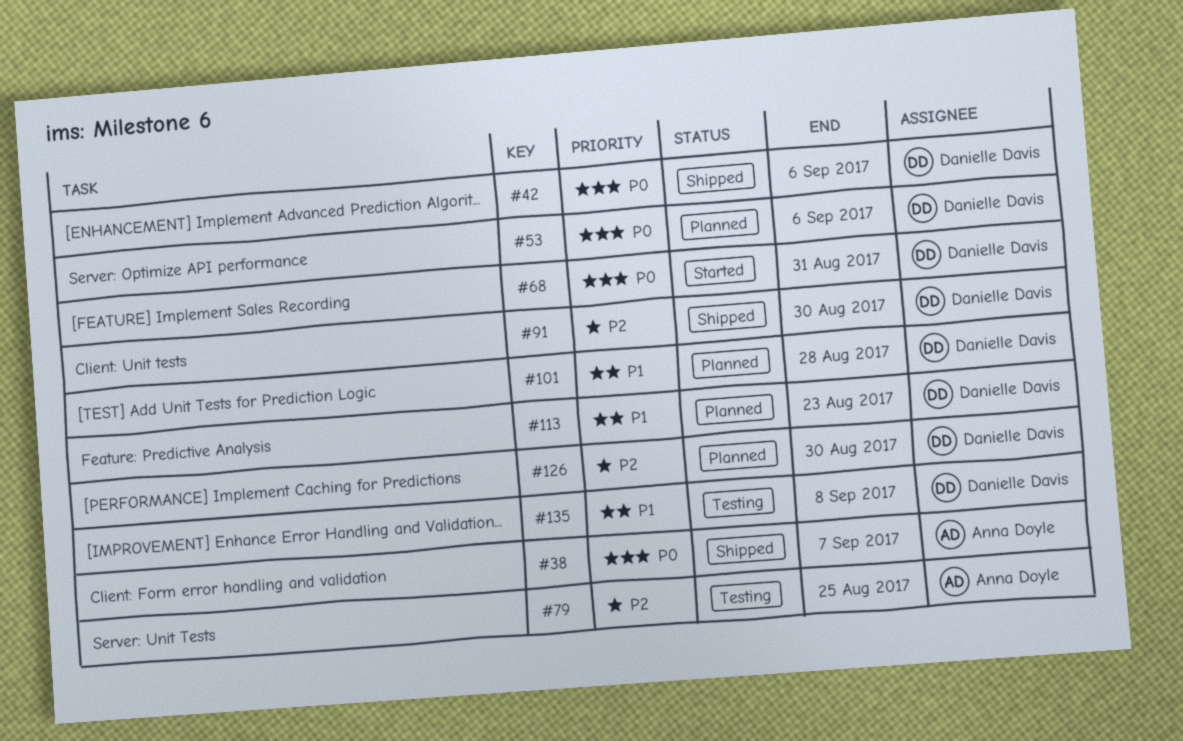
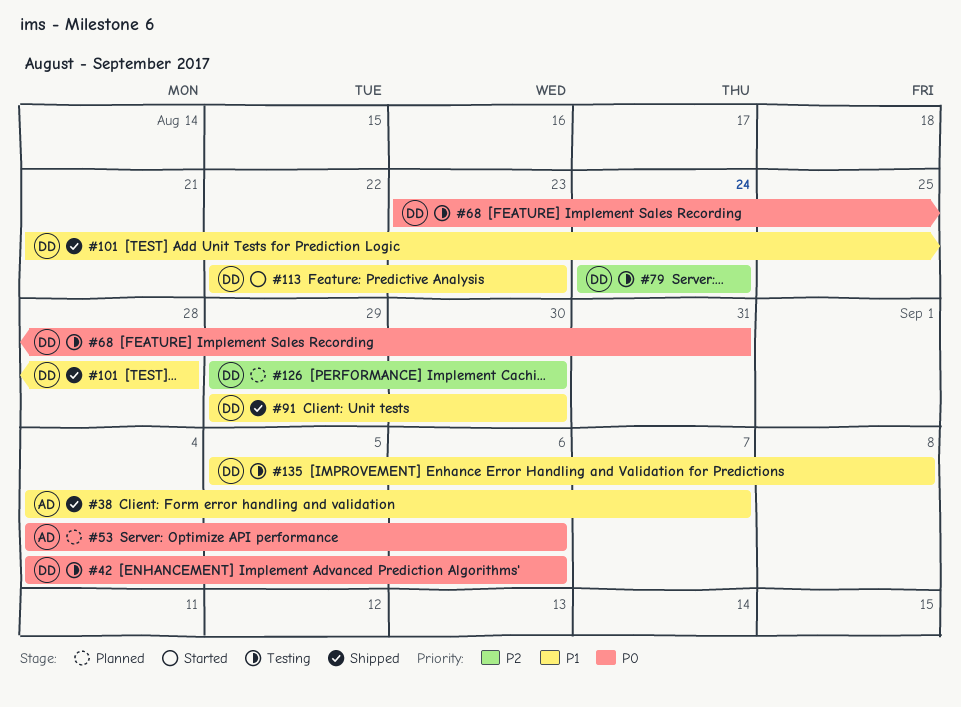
#38, priority: P0 -> P1
#42, status: Shipped -> Testing
#53, owner: Danielle Davis -> Anna Doyle
#68, status: Started -> Testing
#79, owner: Anna Doyle -> Danielle Davis
#79, due: Aug 25 -> Aug 24
#91, priority: P2 -> P1
#101, status: Planned -> Shipped
#113, status: Planned -> Started

